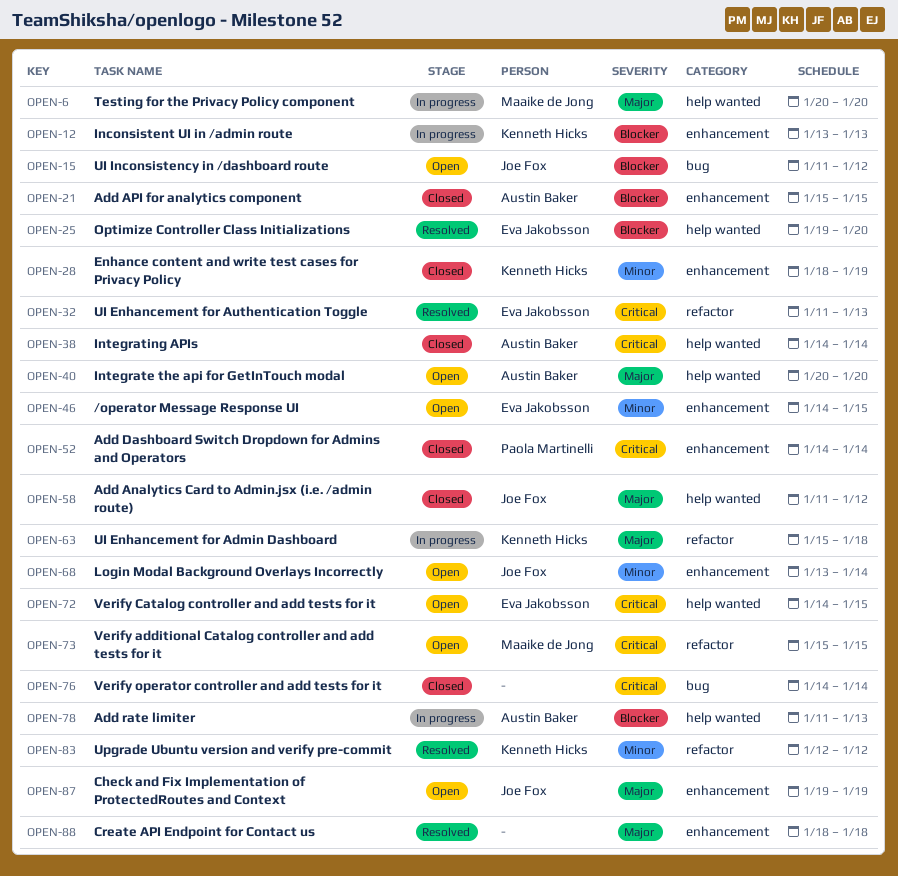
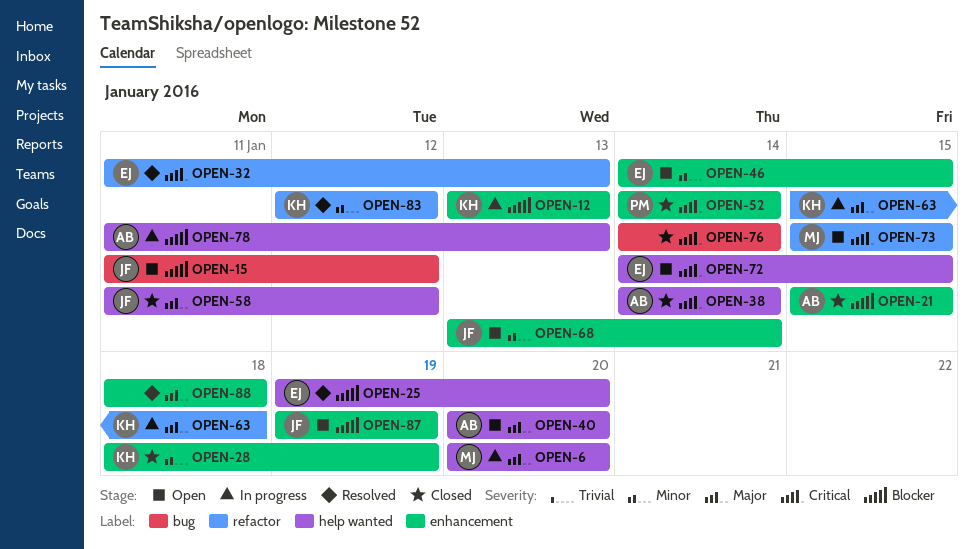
OPEN-87, priority: Major -> Blocker

